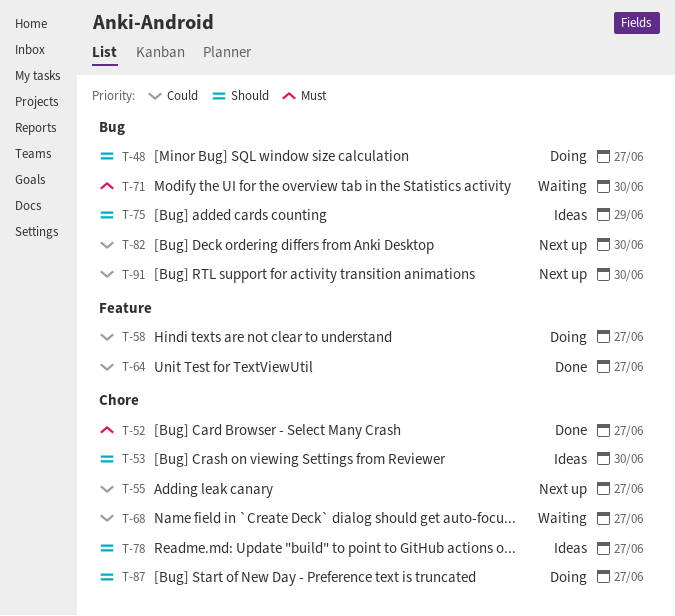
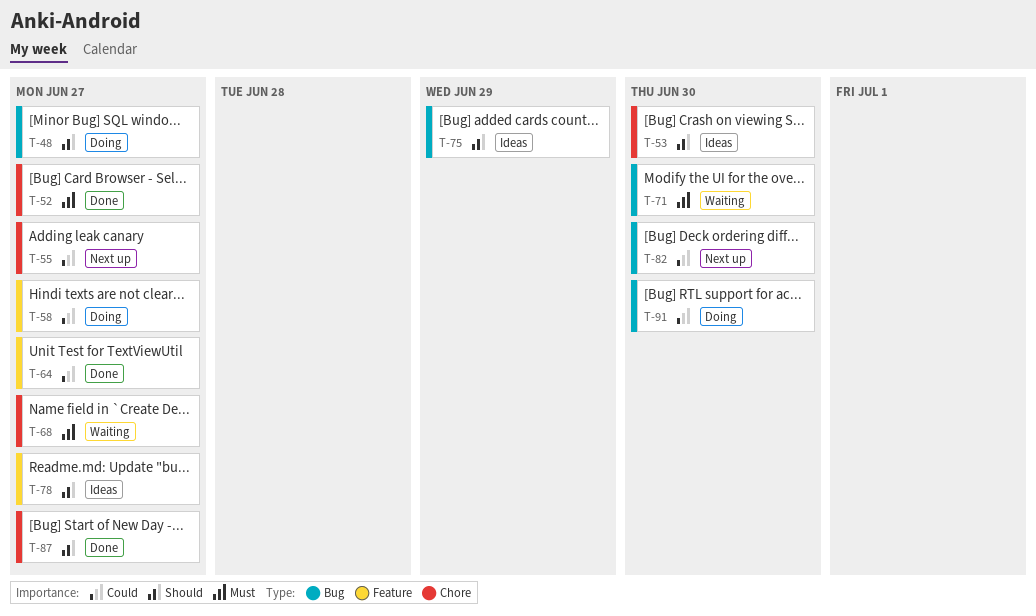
T-68, priority: Could -> Must
T-78, label: Chore -> Feature
T-87, status: Doing -> Done
T-91, status: Next up -> Doing

